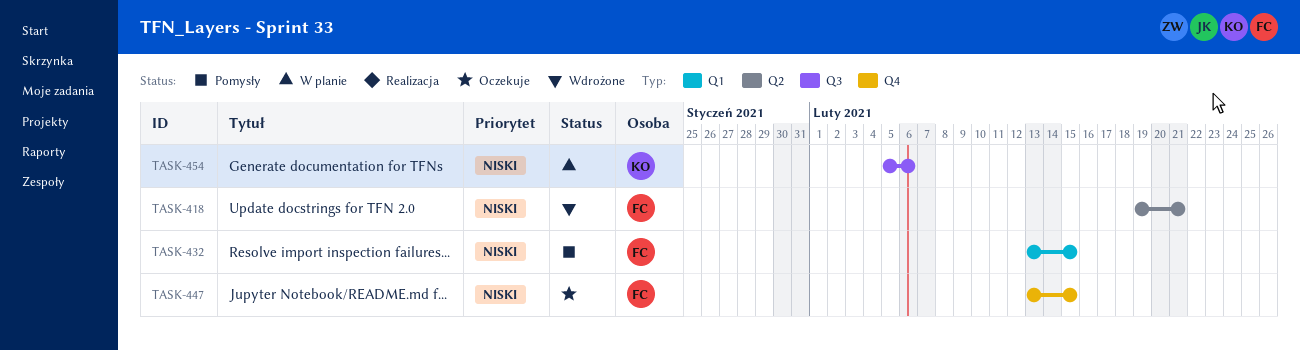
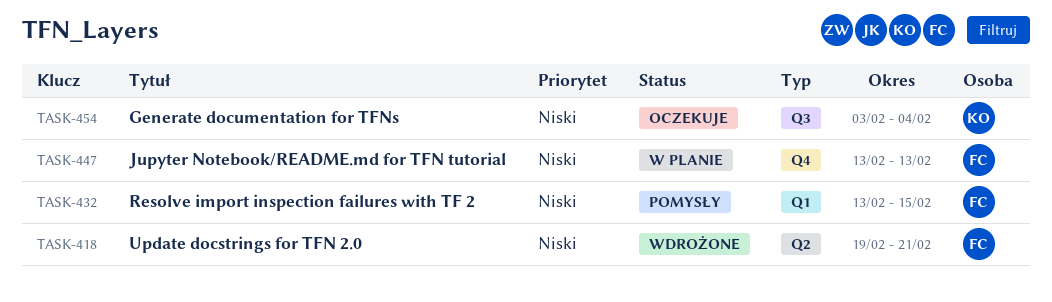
TASK-447, status: Oczekuje -> W planie
TASK-447, due: Feb 15 -> Feb 13
TASK-454, status: W planie -> Oczekuje
TASK-454, start: Feb 5 -> Feb 3
TASK-454, due: Feb 6 -> Feb 4

